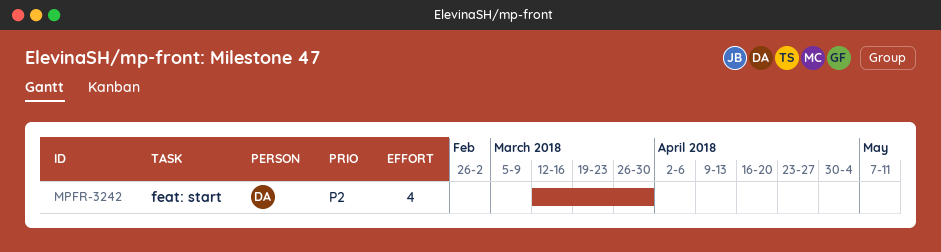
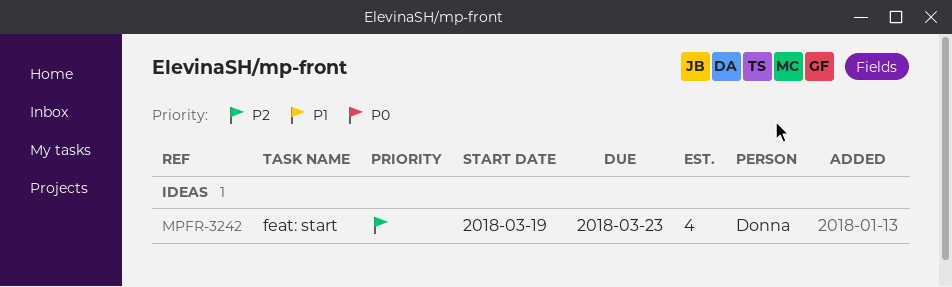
MPFR-3242, start: Mar 12 -> Mar 19
MPFR-3242, due: Mar 30 -> Mar 23

